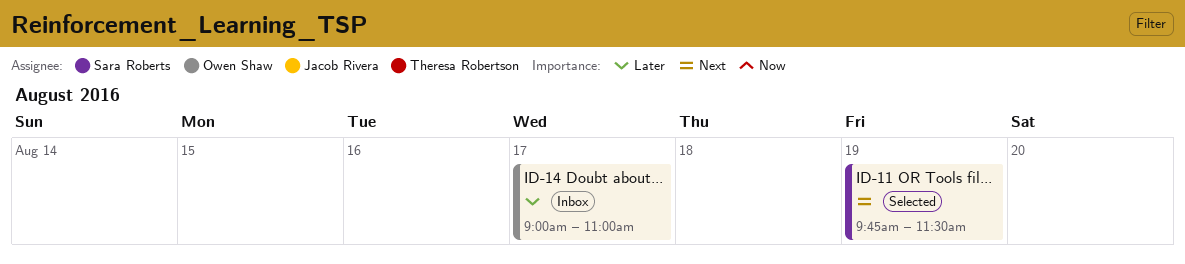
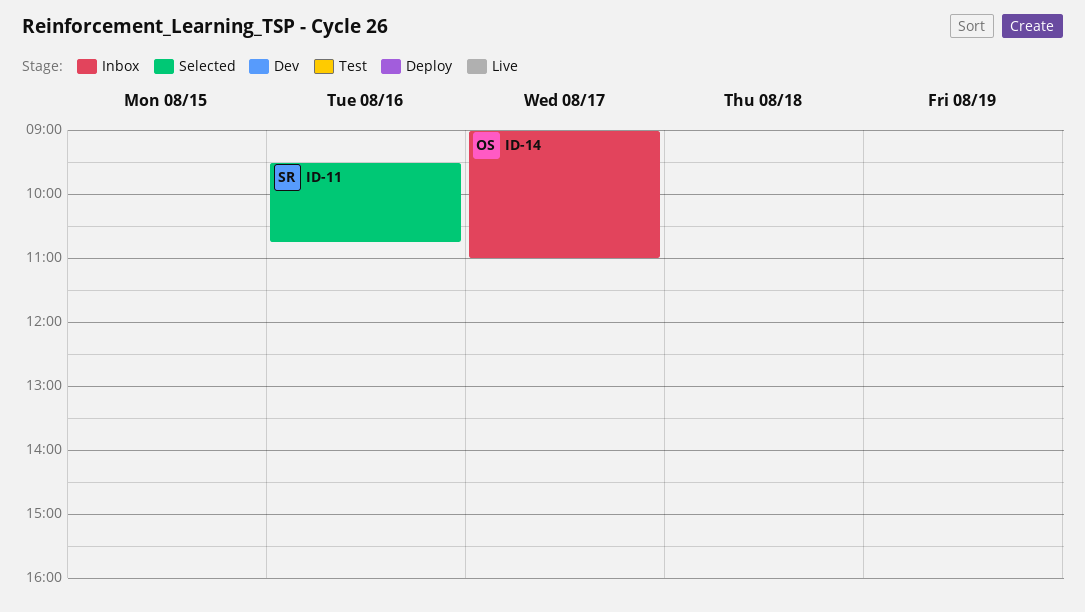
ID-11, day: Aug 19 -> Aug 16
ID-11, begins: 09:45 -> 09:30
ID-11, ends: 11:30 -> 10:45

